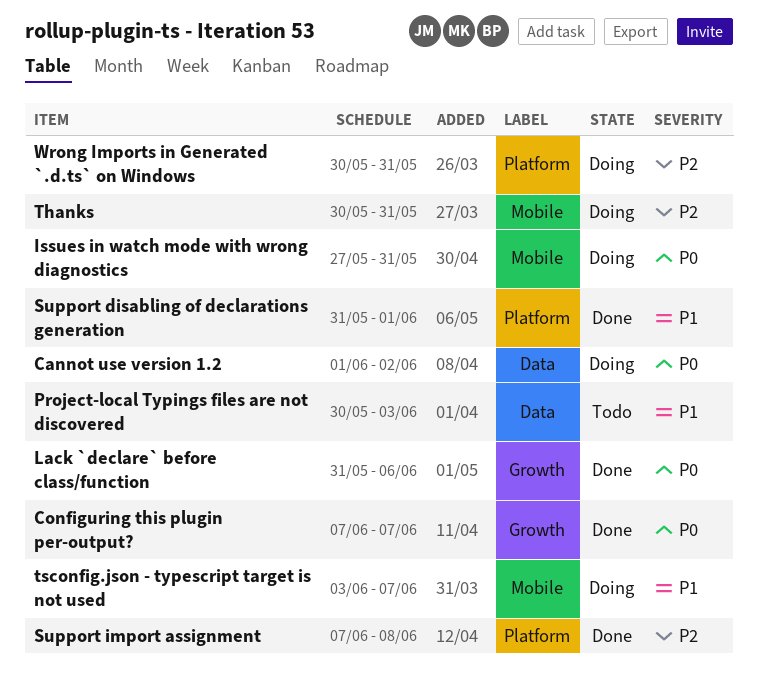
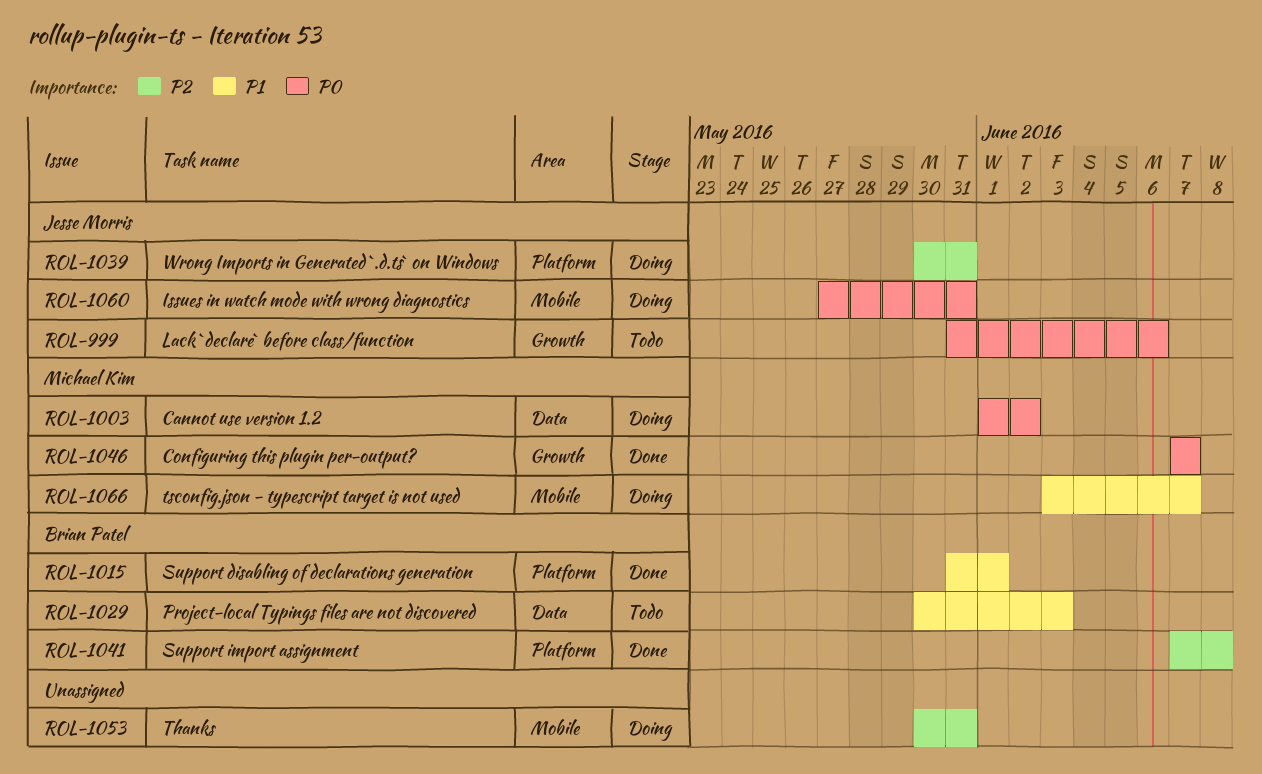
Lack `declare` before class/function, status: Done -> Todo

